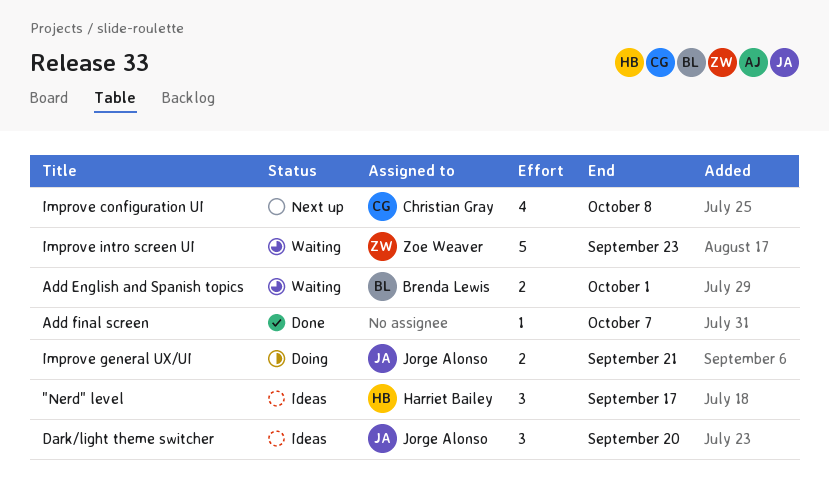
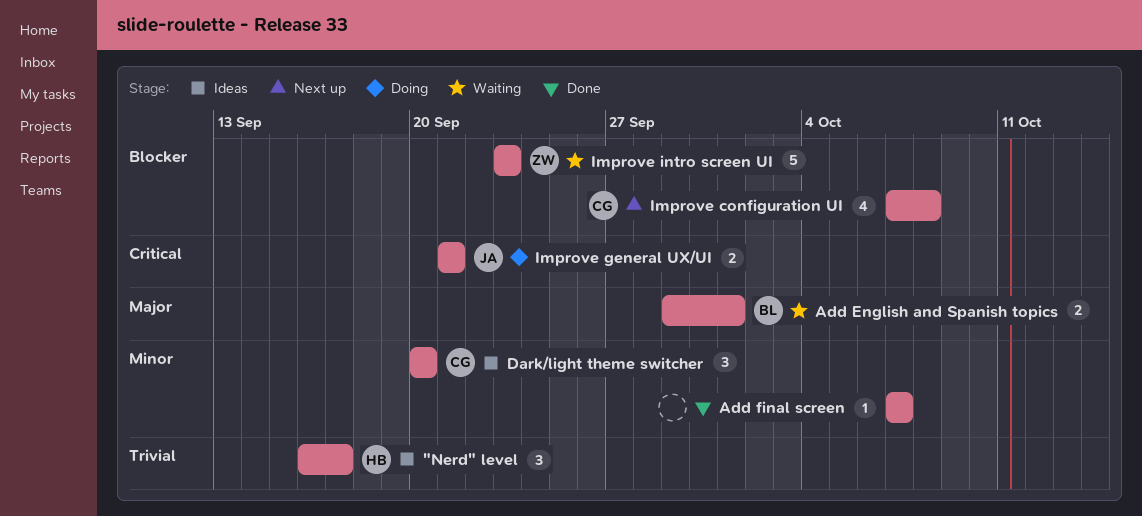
Dark/light theme switcher, owner: Jorge Alonso -> Christian Gray

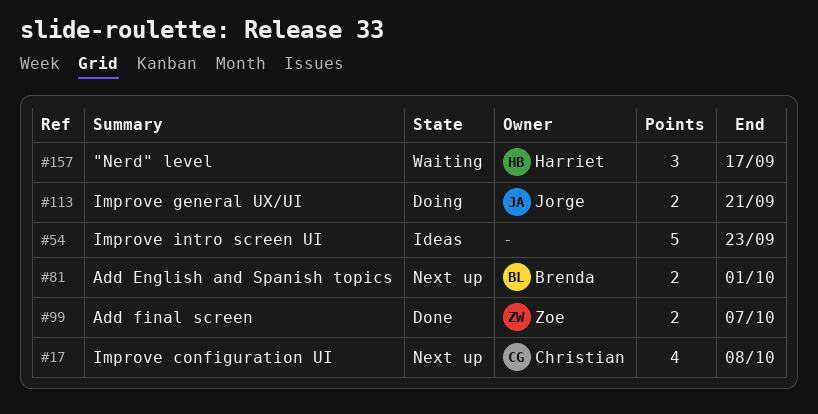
"Nerd" level, status: Ideas -> Waiting
Add English and Spanish topics, status: Waiting -> Next up
Add final screen, owner: none -> Zoe
Add final screen, estimate: 1 -> 2
Dark/light theme switcher: present -> none
Improve intro screen UI, status: Waiting -> Ideas
Improve intro screen UI, owner: Zoe -> none

